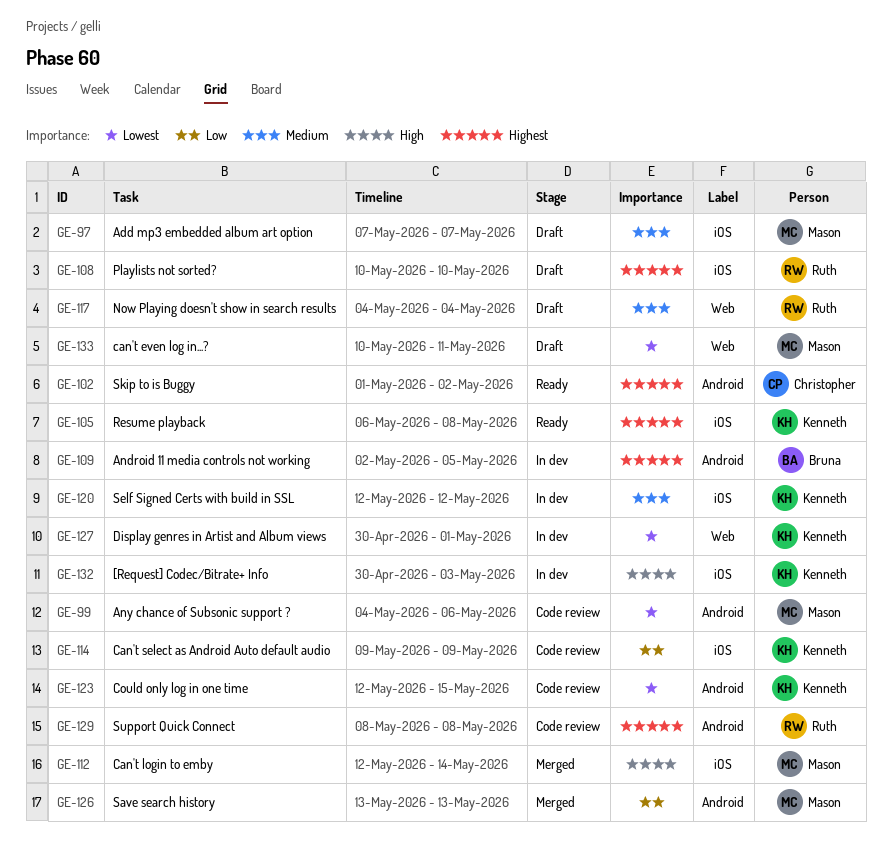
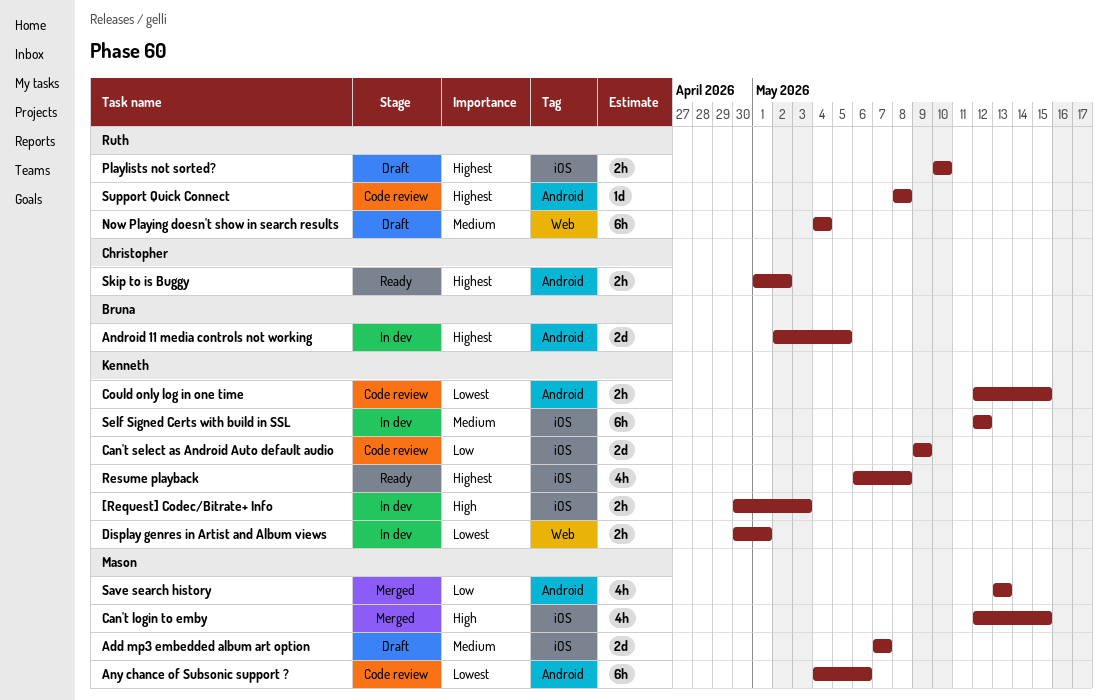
can't even log in...?: present -> none
Can't login to emby, due: May 14 -> May 15

